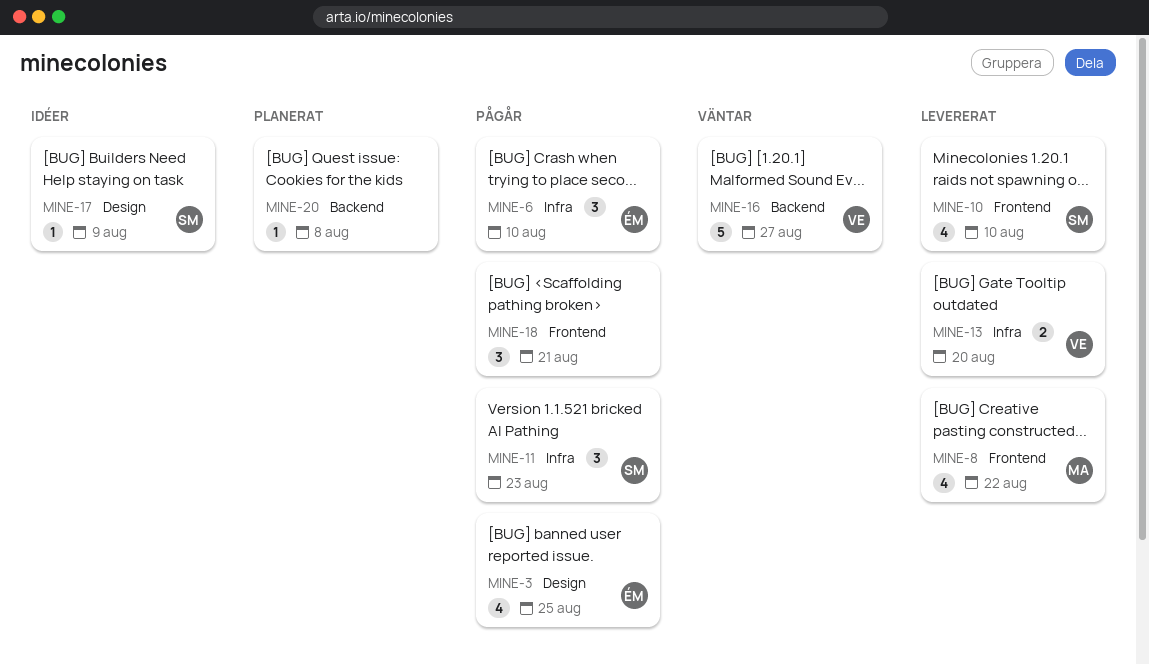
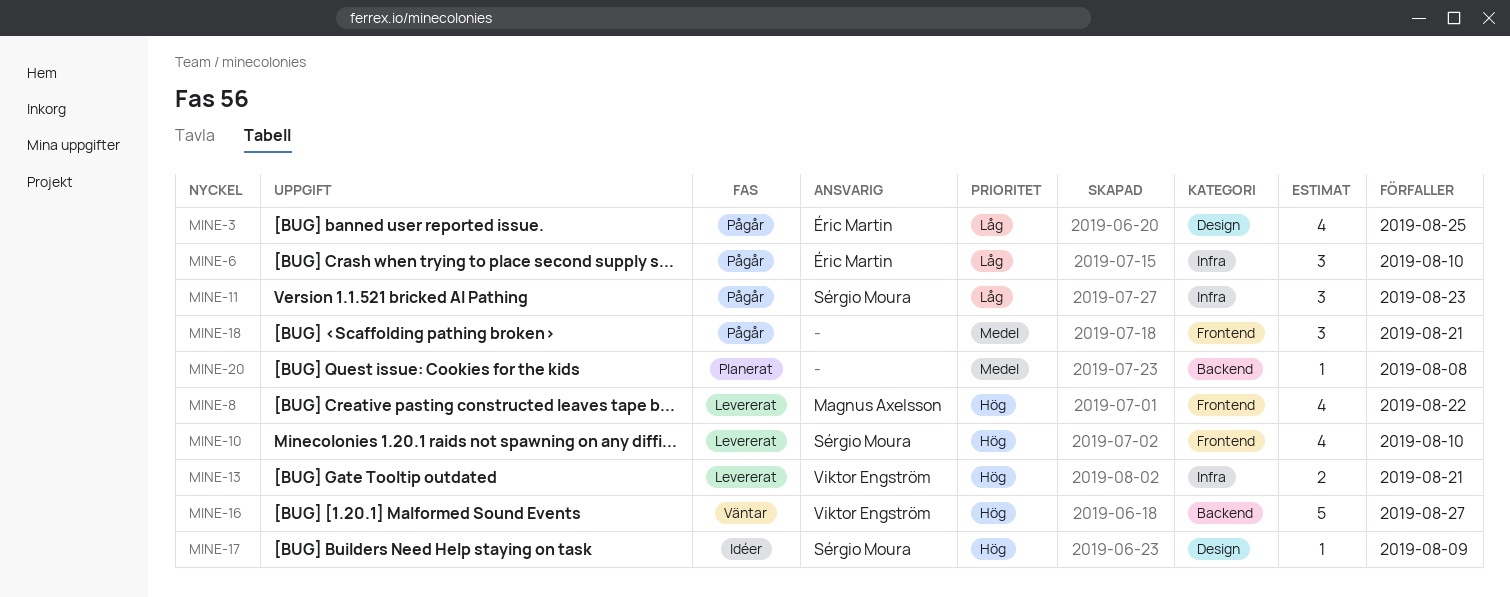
MINE-13, due: Aug 20 -> Aug 21

